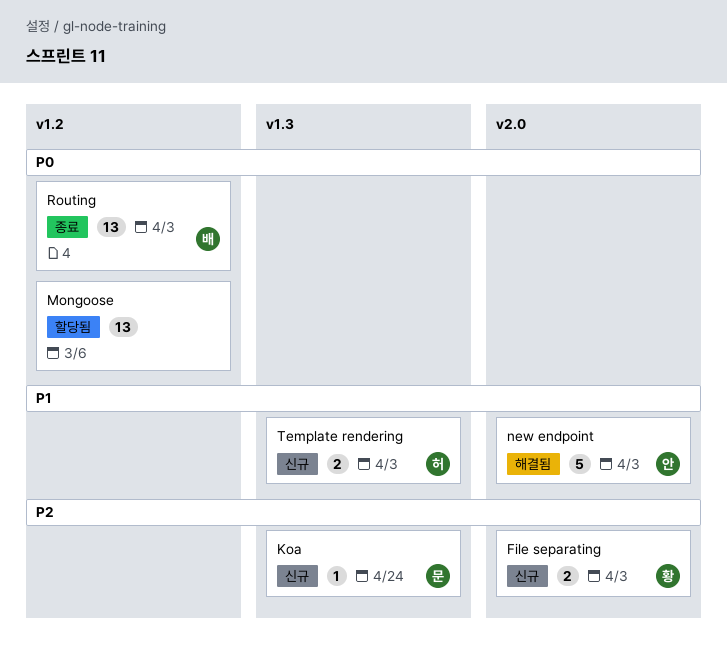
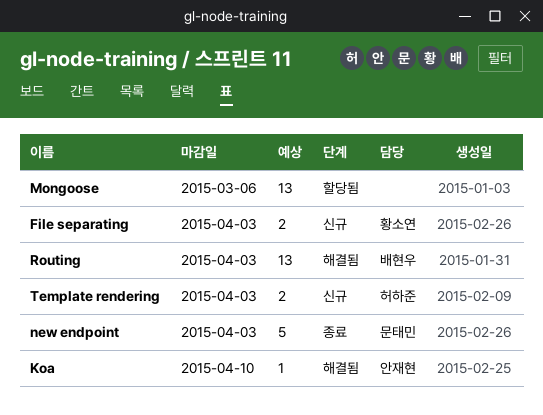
Koa, status: 신규 -> 해결됨
Koa, owner: 문태민 -> 안재현
Koa, due: Apr 24 -> Apr 10
new endpoint, status: 해결됨 -> 종료
new endpoint, owner: 안재현 -> 문태민
Routing, status: 종료 -> 해결됨

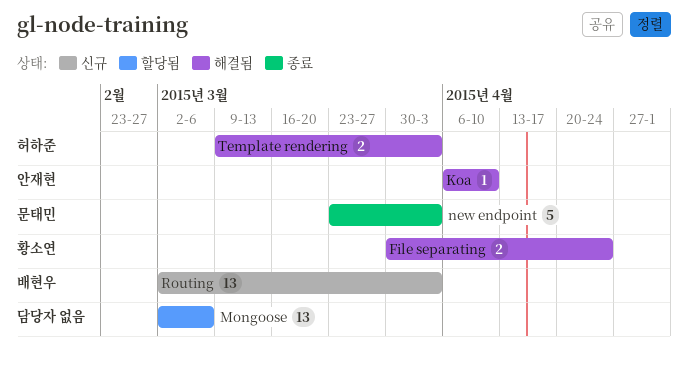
File separating, status: 신규 -> 해결됨
File separating, due: Apr 3 -> Apr 24
Routing, status: 해결됨 -> 신규
Template rendering, status: 신규 -> 해결됨

